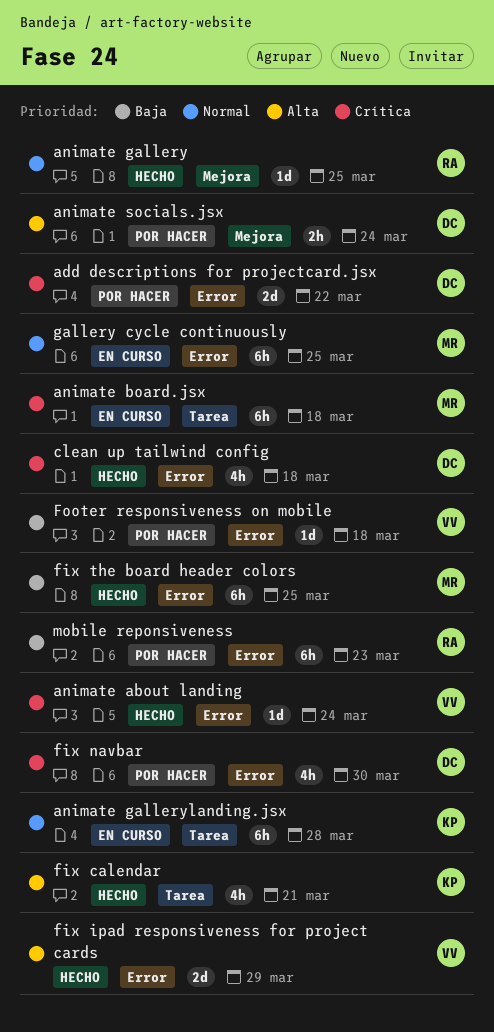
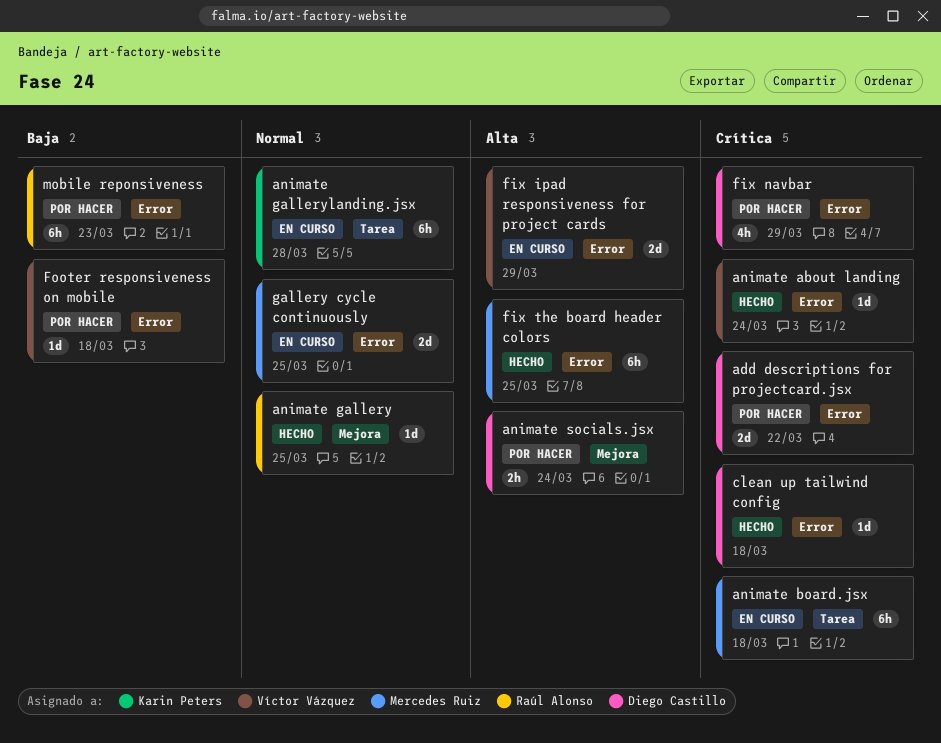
clean up tailwind config, estimate: 4h -> 1d
fix calendar: present -> none
fix ipad responsiveness for project cards, status: Hecho -> En curso
fix navbar, due: Mar 30 -> Mar 29
fix the board header colors, priority: Baja -> Alta
gallery cycle continuously, estimate: 6h -> 2d

